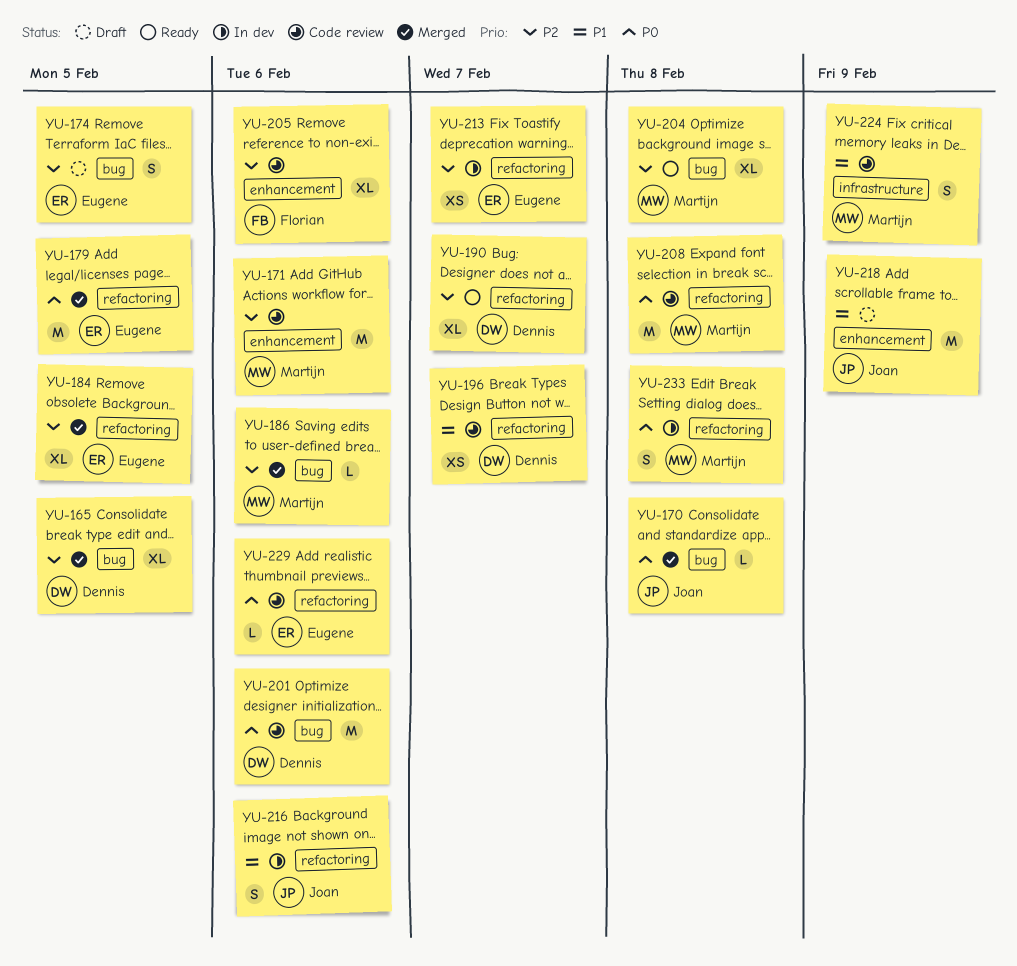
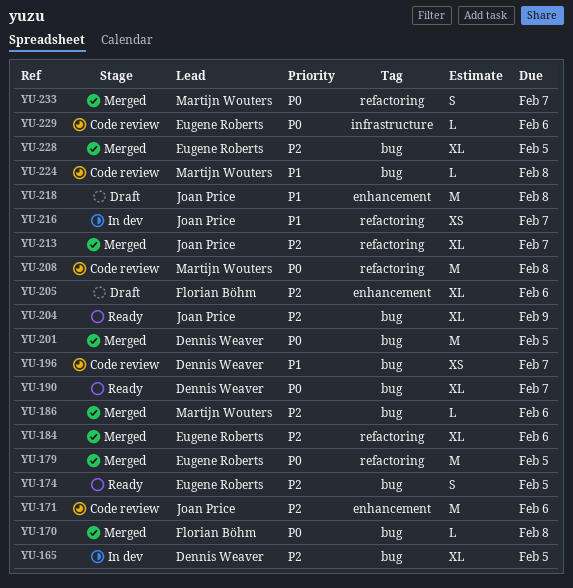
YU-165, status: Merged -> In dev
YU-170, owner: Joan Price -> Florian Böhm
YU-171, owner: Martijn Wouters -> Joan Price
YU-174, status: Draft -> Ready
YU-184, due: Feb 5 -> Feb 6
YU-190, priority: P2 -> P0
YU-190, label: refactoring -> bug
YU-196, label: refactoring -> bug
YU-201, status: Code review -> Merged
YU-201, due: Feb 6 -> Feb 5
YU-204, owner: Martijn Wouters -> Joan Price
YU-204, due: Feb 8 -> Feb 9
YU-205, status: Code review -> Draft
YU-213, status: In dev -> Merged
YU-213, owner: Eugene Roberts -> Joan Price
YU-213, estimate: XS -> XL
YU-216, estimate: S -> XS
YU-216, due: Feb 6 -> Feb 7
YU-218, due: Feb 9 -> Feb 8
YU-224, label: infrastructure -> bug
YU-224, estimate: S -> L
YU-224, due: Feb 9 -> Feb 8
YU-228: none -> present
YU-229, label: refactoring -> infrastructure
YU-233, status: In dev -> Merged
YU-233, due: Feb 8 -> Feb 7

